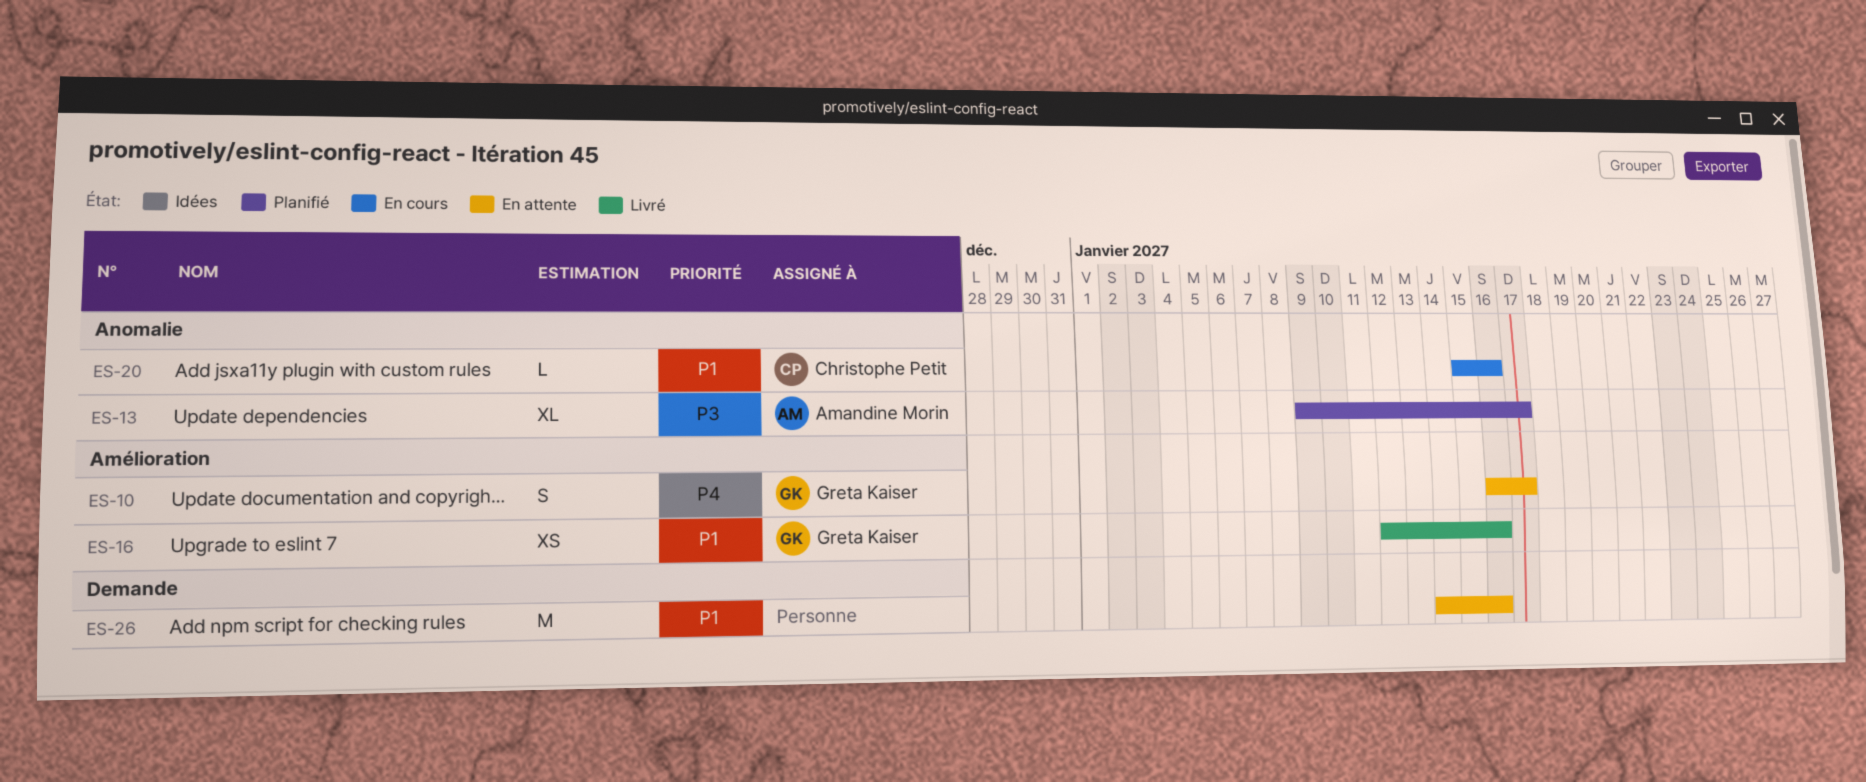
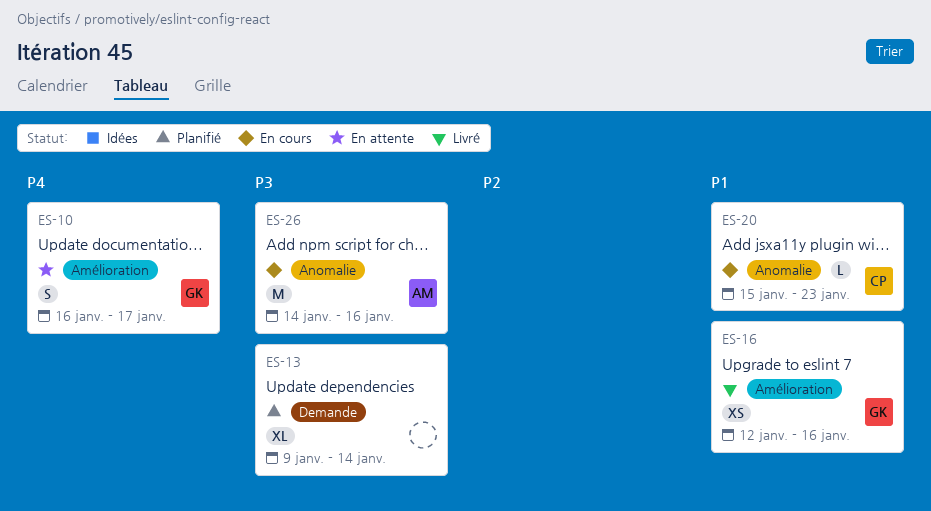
ES-13, owner: Amandine Morin -> none
ES-13, label: Anomalie -> Demande
ES-13, due: Jan 17 -> Jan 14
ES-20, due: Jan 16 -> Jan 23
ES-26, status: En attente -> En cours
ES-26, owner: none -> Amandine Morin
ES-26, priority: P1 -> P3
ES-26, label: Demande -> Anomalie

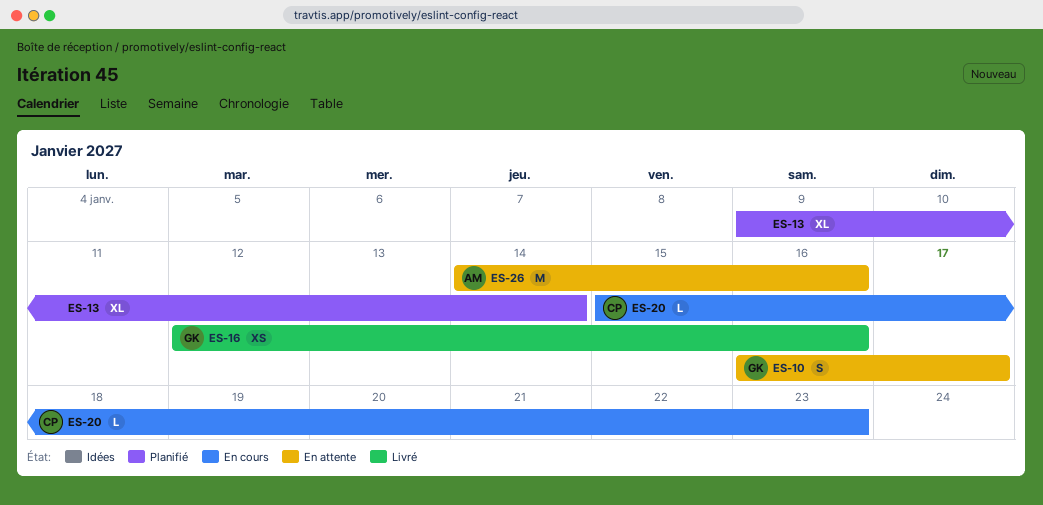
ES-26, status: En cours -> En attente

